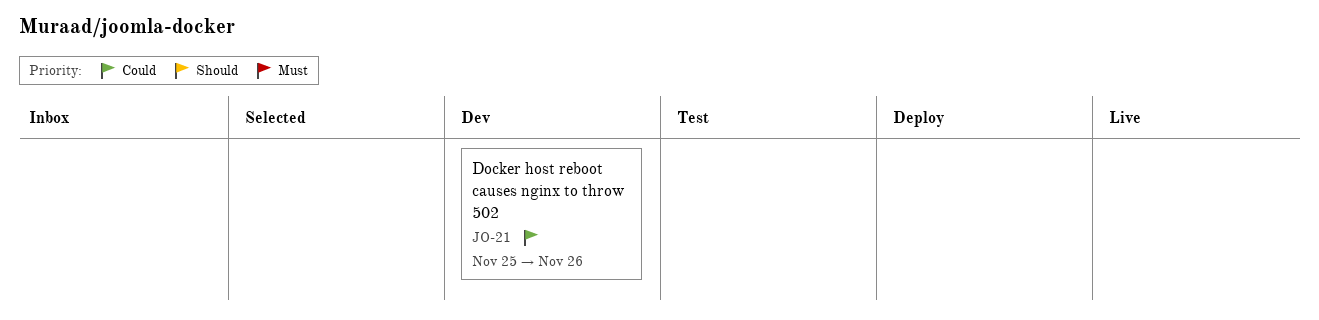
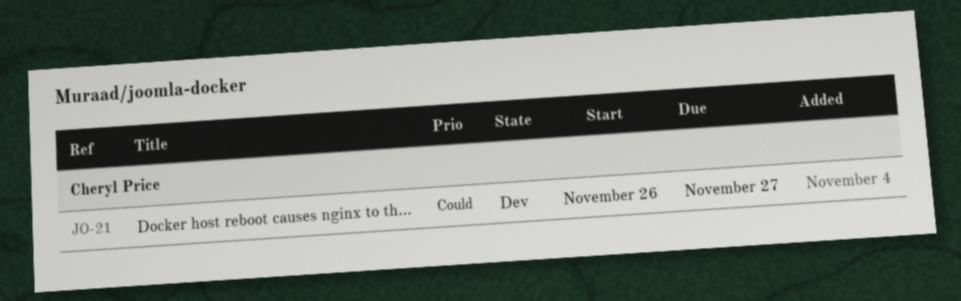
JO-21, start: Nov 25 -> Nov 26
JO-21, due: Nov 26 -> Nov 27

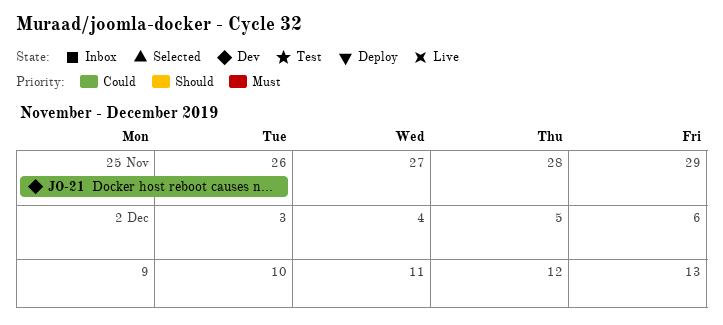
JO-21, start: Nov 26 -> Nov 25
JO-21, due: Nov 27 -> Nov 26

